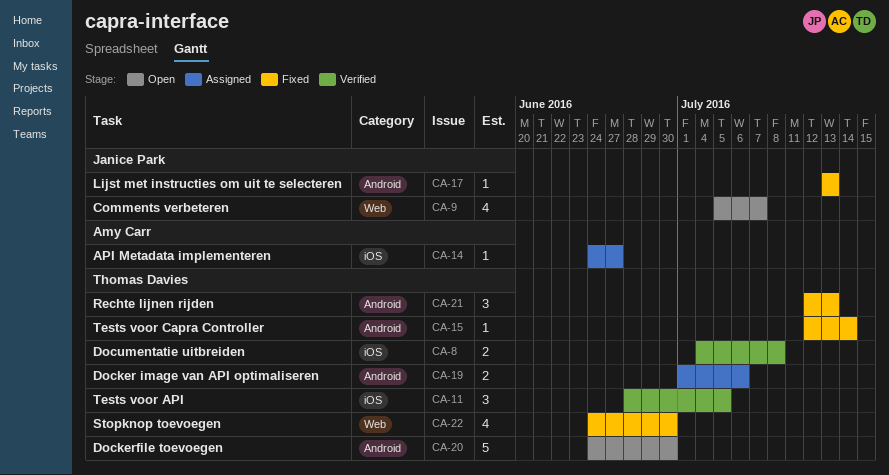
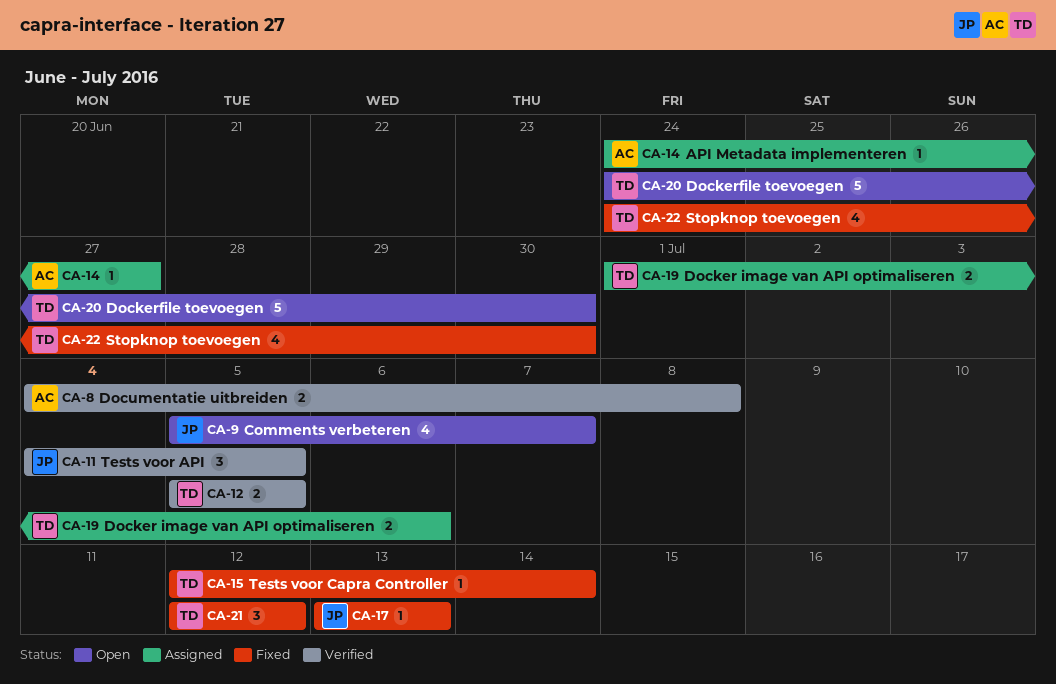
CA-8, owner: Thomas Davies -> Amy Carr
CA-11, owner: Thomas Davies -> Janice Park
CA-11, start: Jun 28 -> Jul 4
CA-12: none -> present
CA-21, due: Jul 13 -> Jul 12

